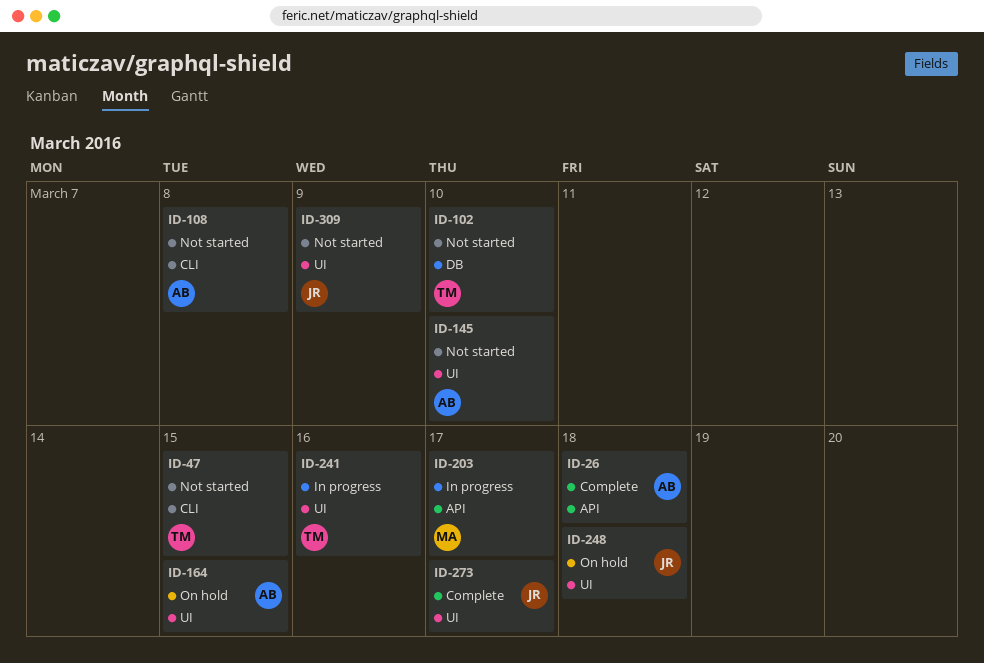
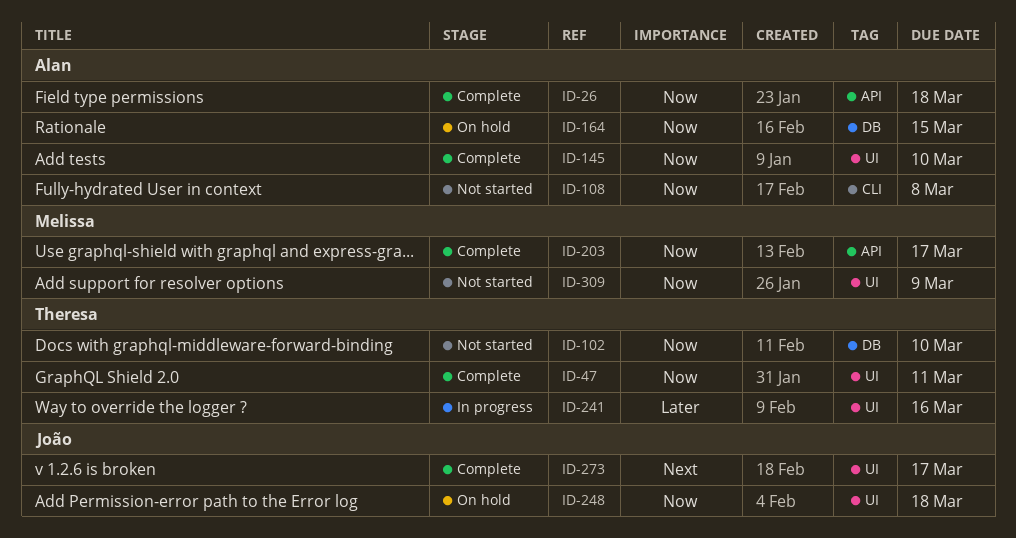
ID-47, status: Not started -> Complete
ID-47, label: CLI -> UI
ID-47, due: Mar 15 -> Mar 11
ID-145, status: Not started -> Complete
ID-164, label: UI -> DB
ID-203, status: In progress -> Complete
ID-309, owner: João -> Melissa

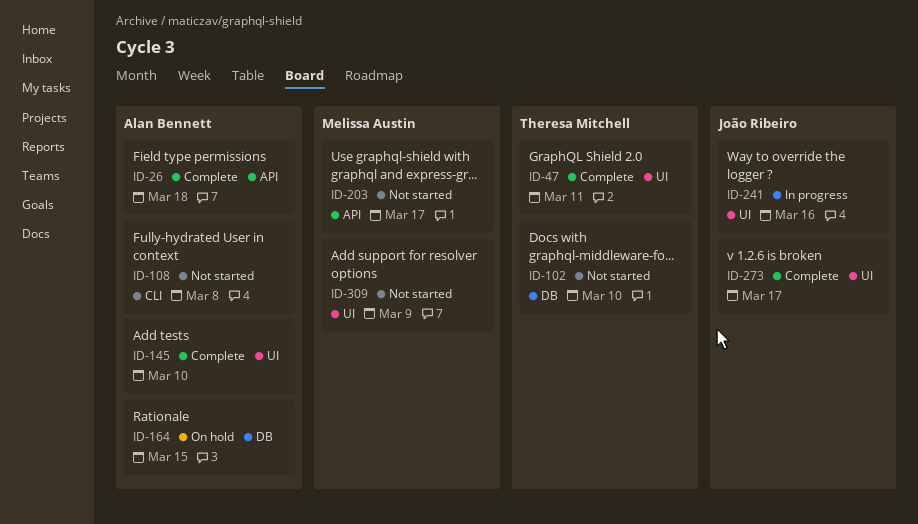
ID-203, status: Complete -> Not started
ID-241, owner: Theresa Mitchell -> João Ribeiro
ID-248: present -> none

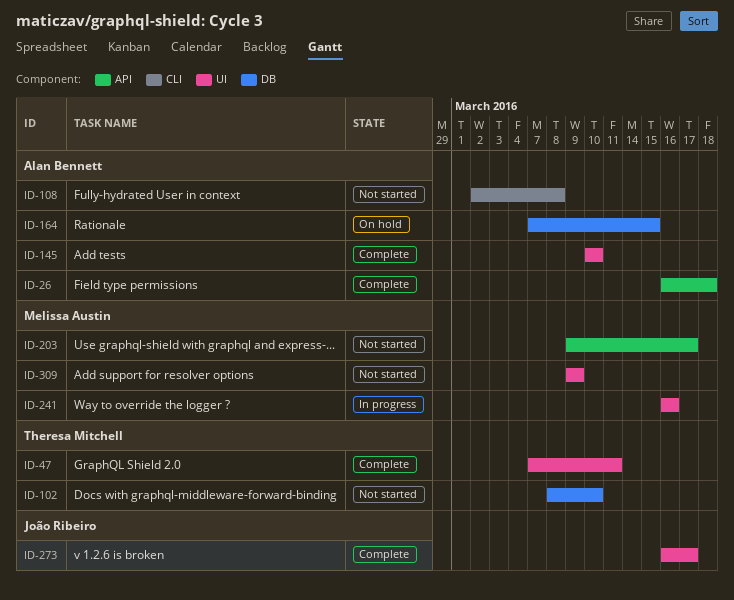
ID-241, owner: João Ribeiro -> Melissa Austin

